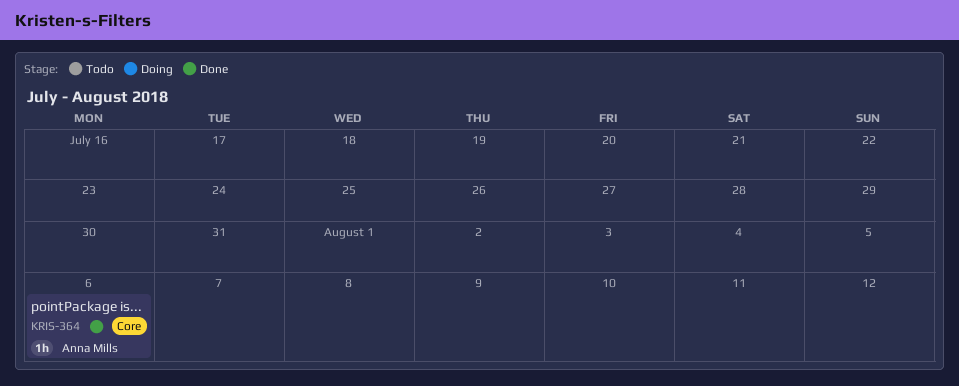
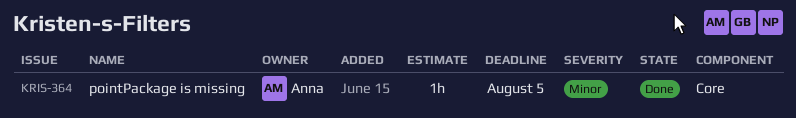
KRIS-364, due: Aug 6 -> Aug 5

